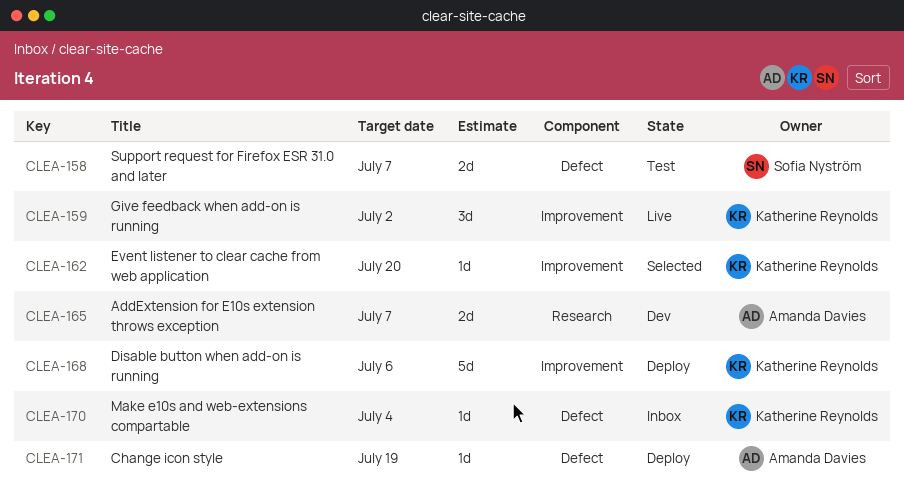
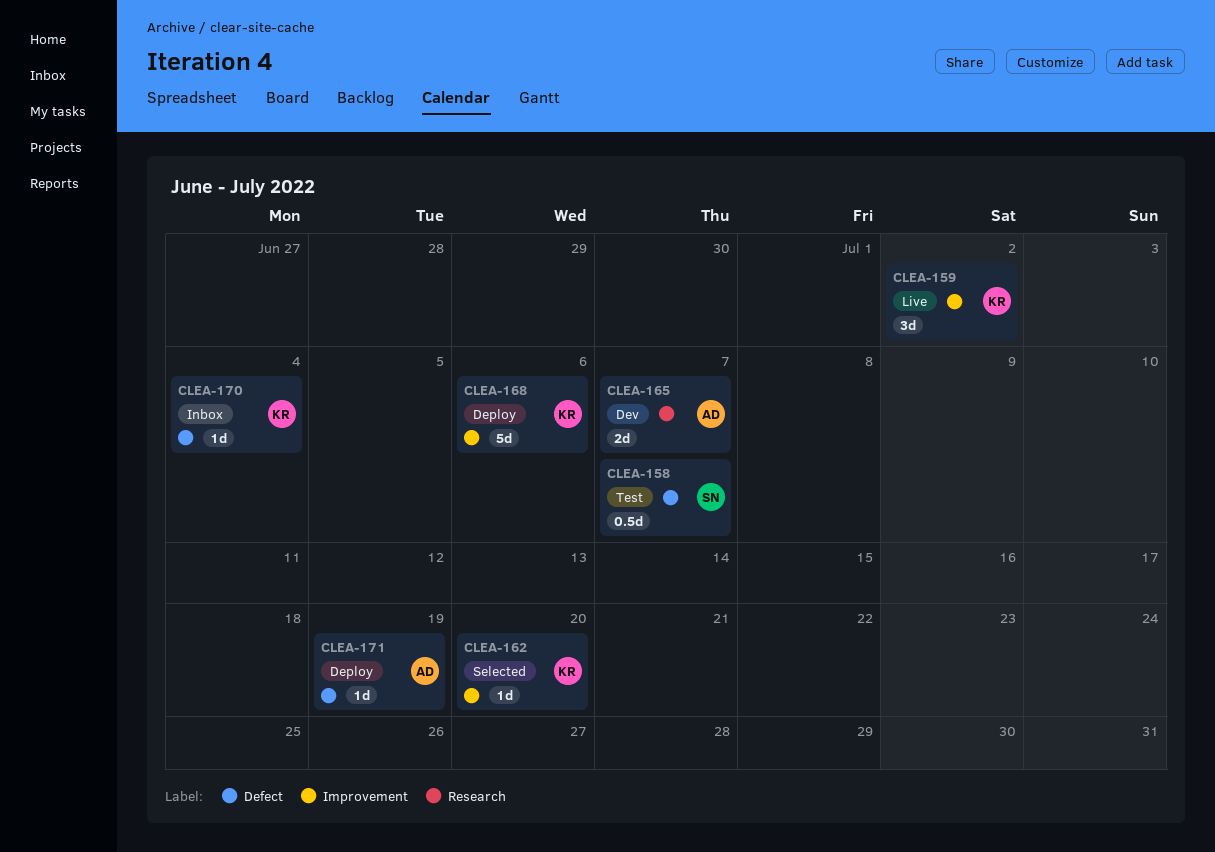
CLEA-158, estimate: 2d -> 0.5d

